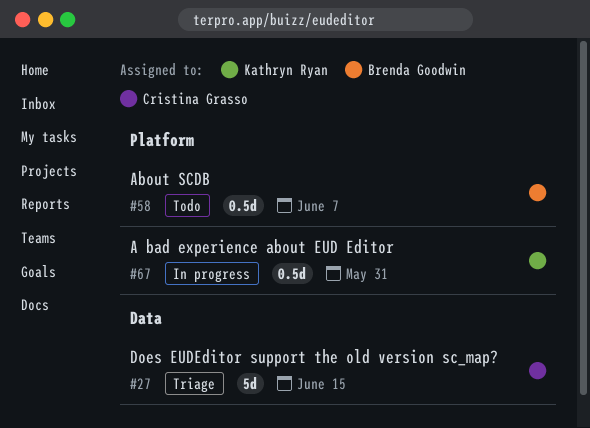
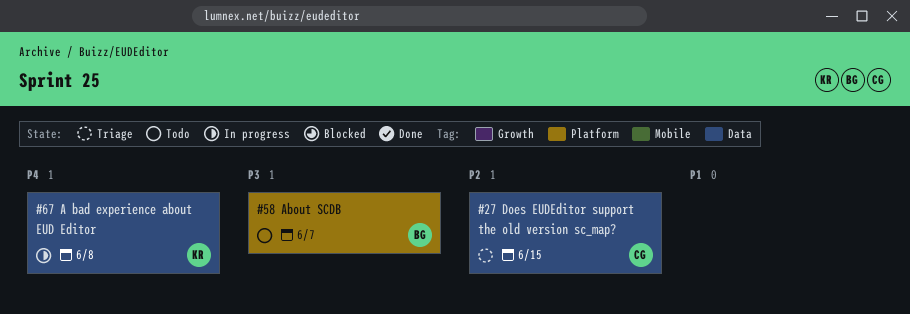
#67, label: Platform -> Data
#67, due: May 31 -> Jun 8

